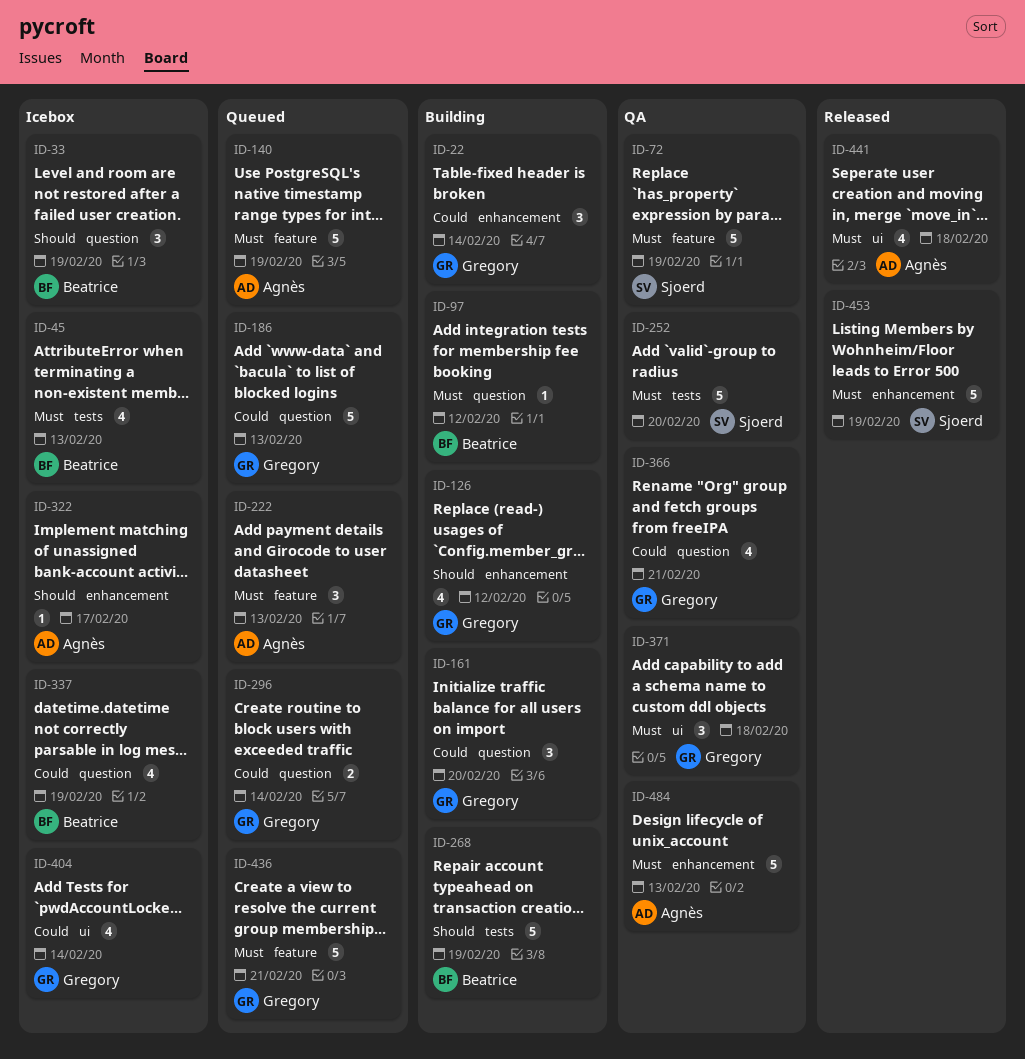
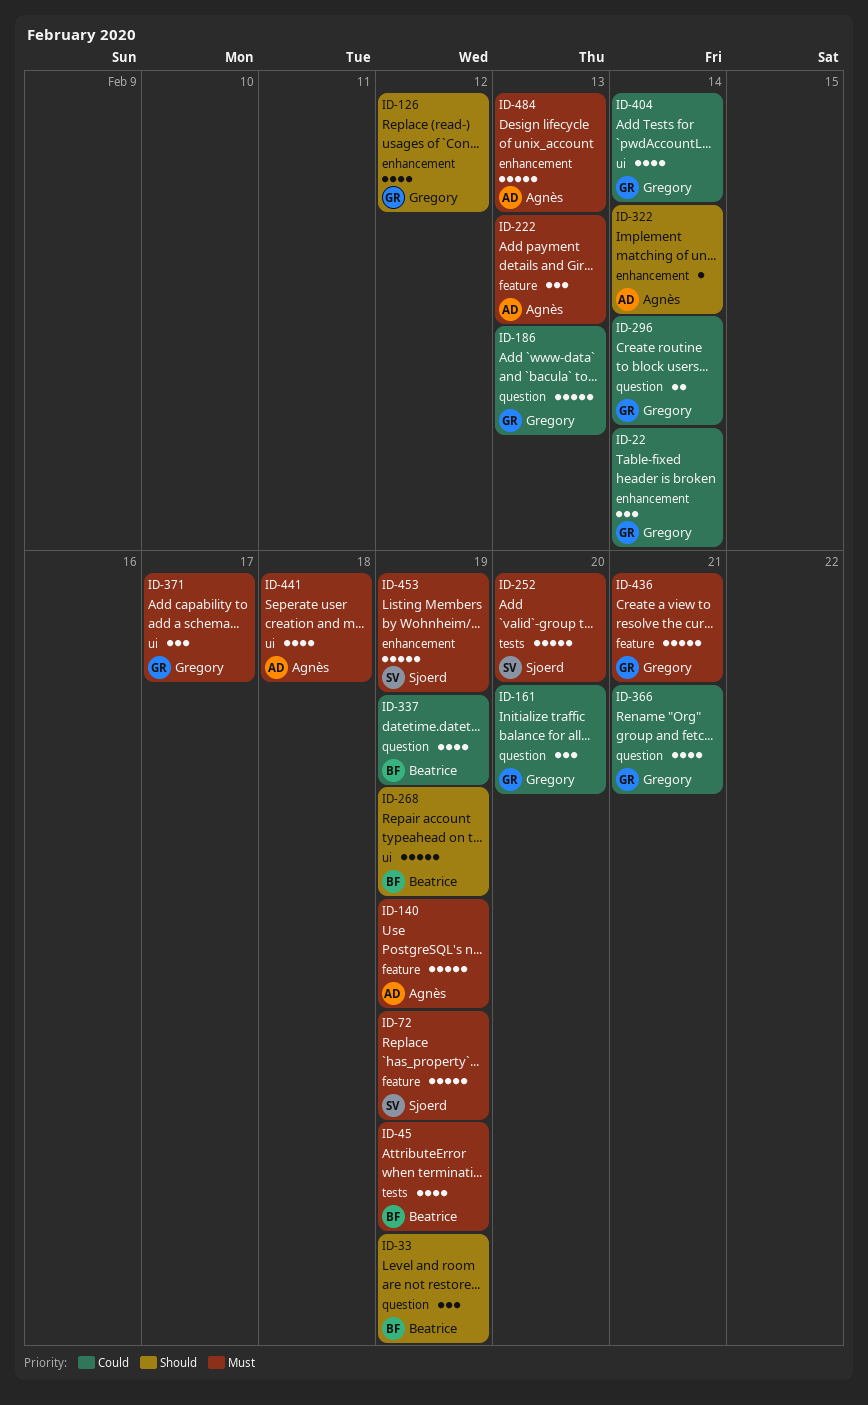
ID-45, due: Feb 13 -> Feb 19
ID-97: present -> none
ID-268, label: tests -> ui
ID-322, due: Feb 17 -> Feb 14
ID-371, due: Feb 18 -> Feb 17

